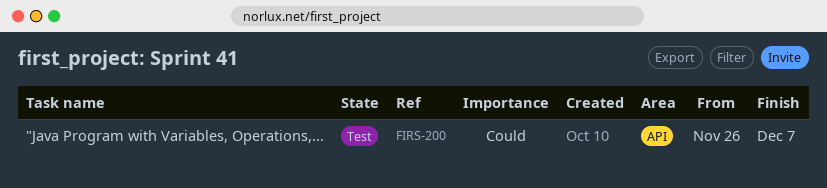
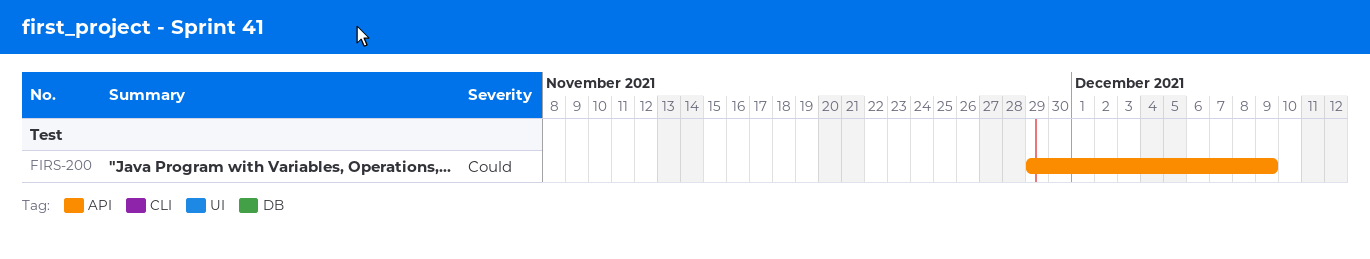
FIRS-200, start: Nov 26 -> Nov 29
FIRS-200, due: Dec 7 -> Dec 9

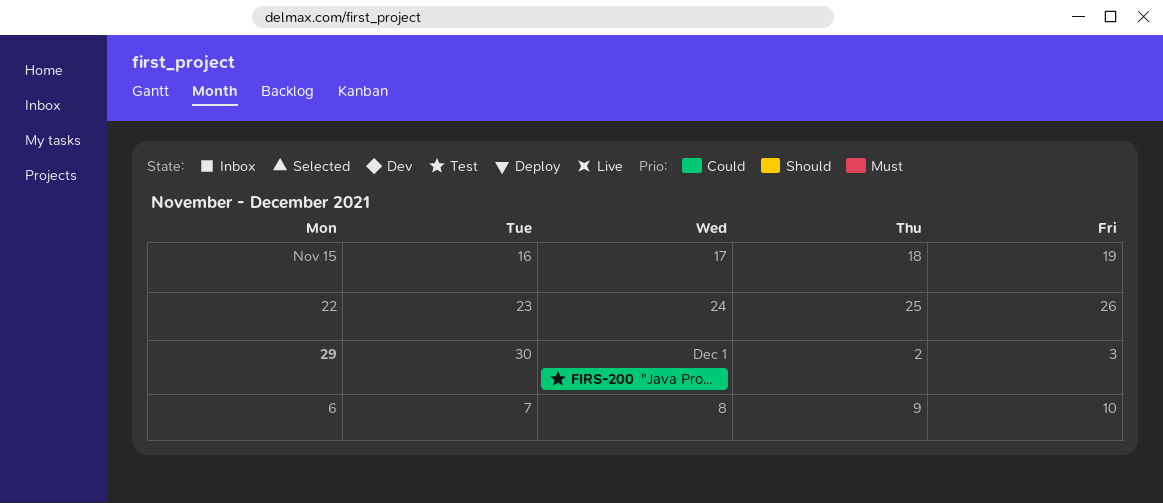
FIRS-200, start: Nov 29 -> Dec 1
FIRS-200, due: Dec 9 -> Dec 1

